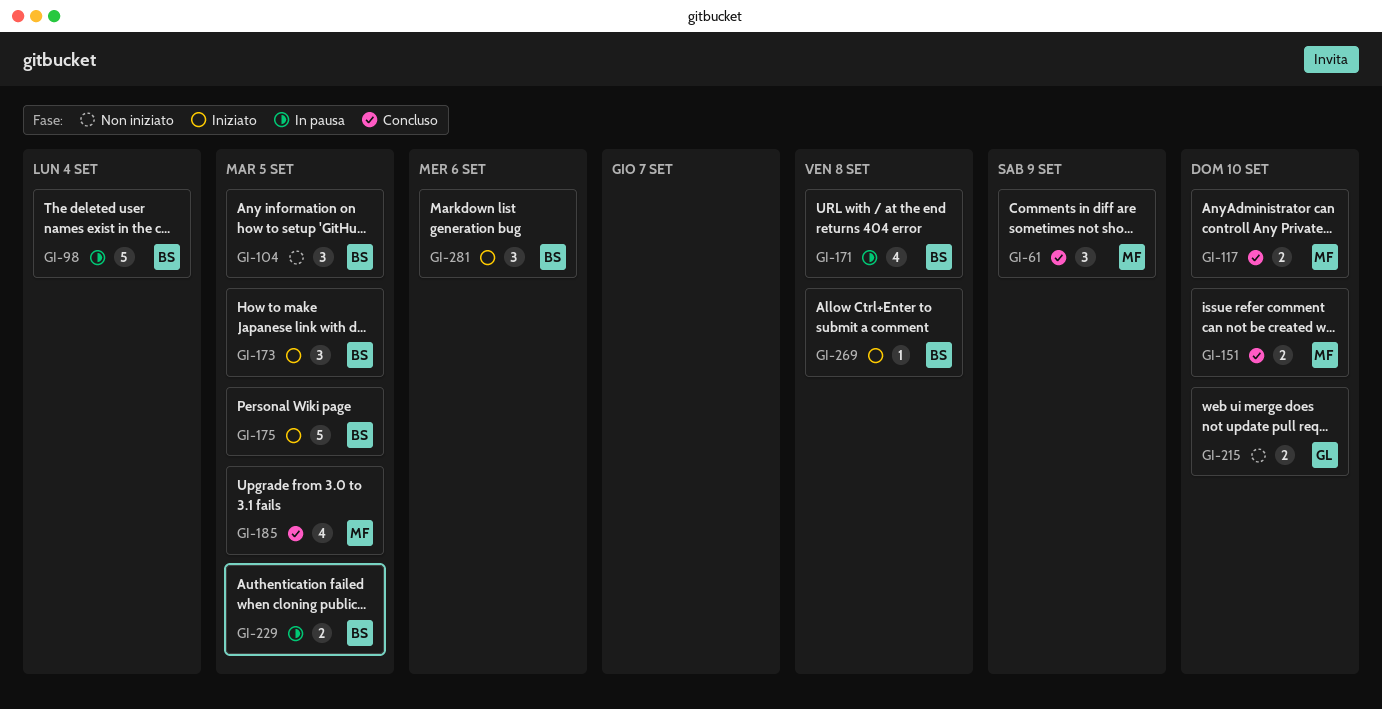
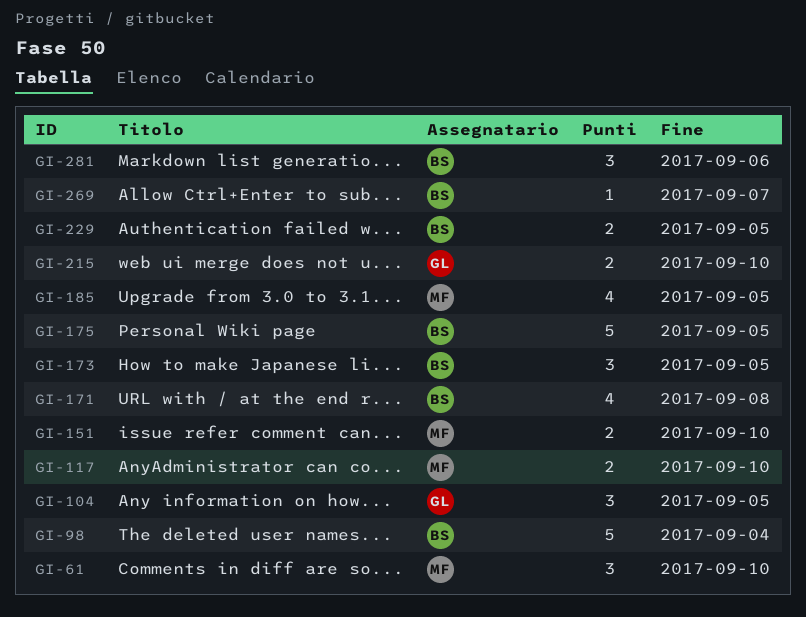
GI-61, due: Sep 9 -> Sep 10
GI-104, owner: BS -> GL
GI-269, due: Sep 8 -> Sep 7

